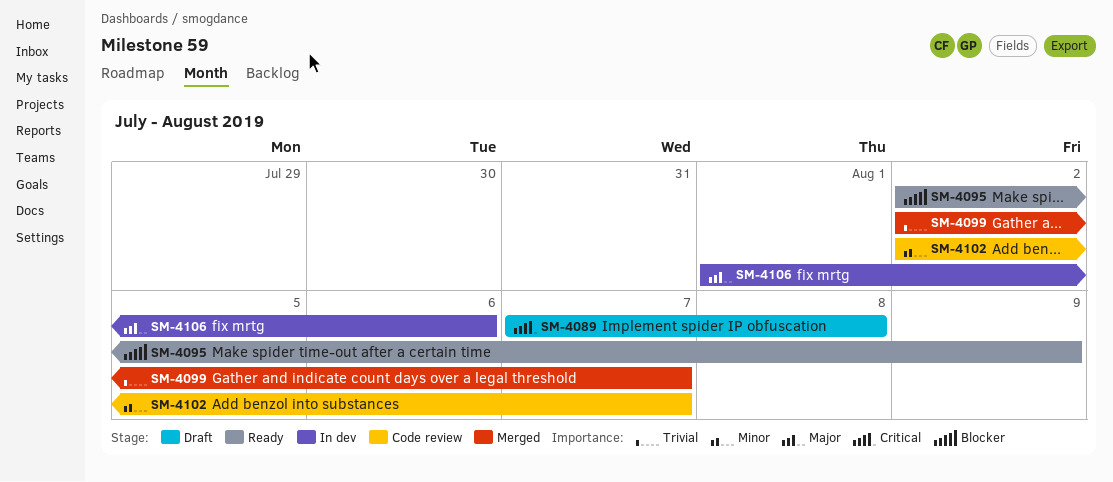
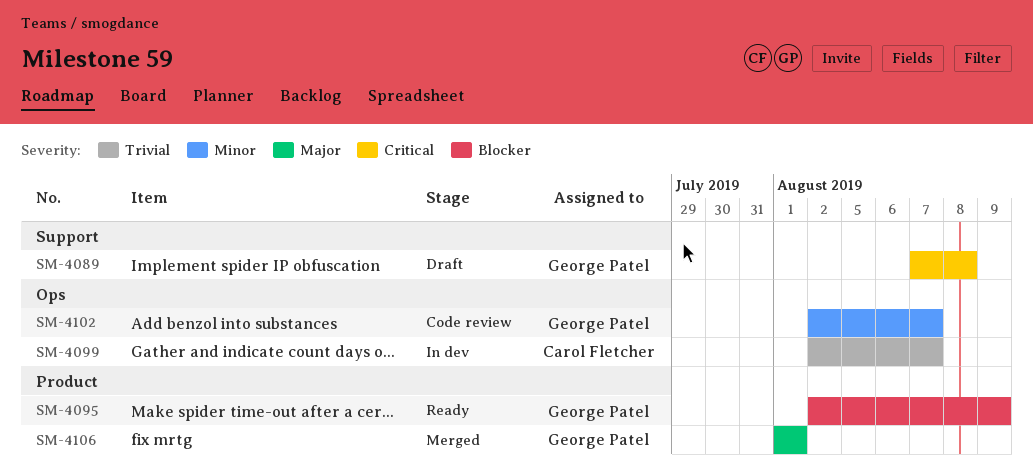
SM-4099, status: Merged -> In dev
SM-4106, status: In dev -> Merged
SM-4106, due: Aug 6 -> Aug 1

